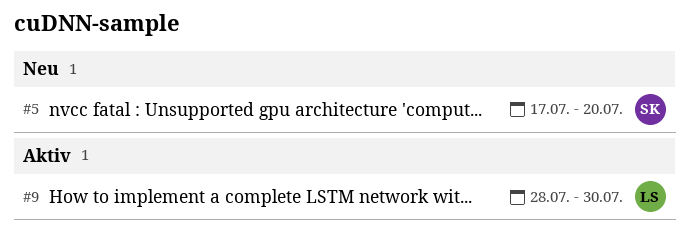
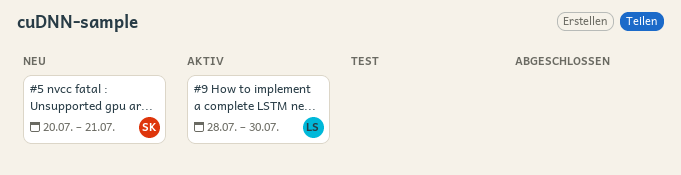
#5, start: Jul 17 -> Jul 20
#5, due: Jul 20 -> Jul 21

